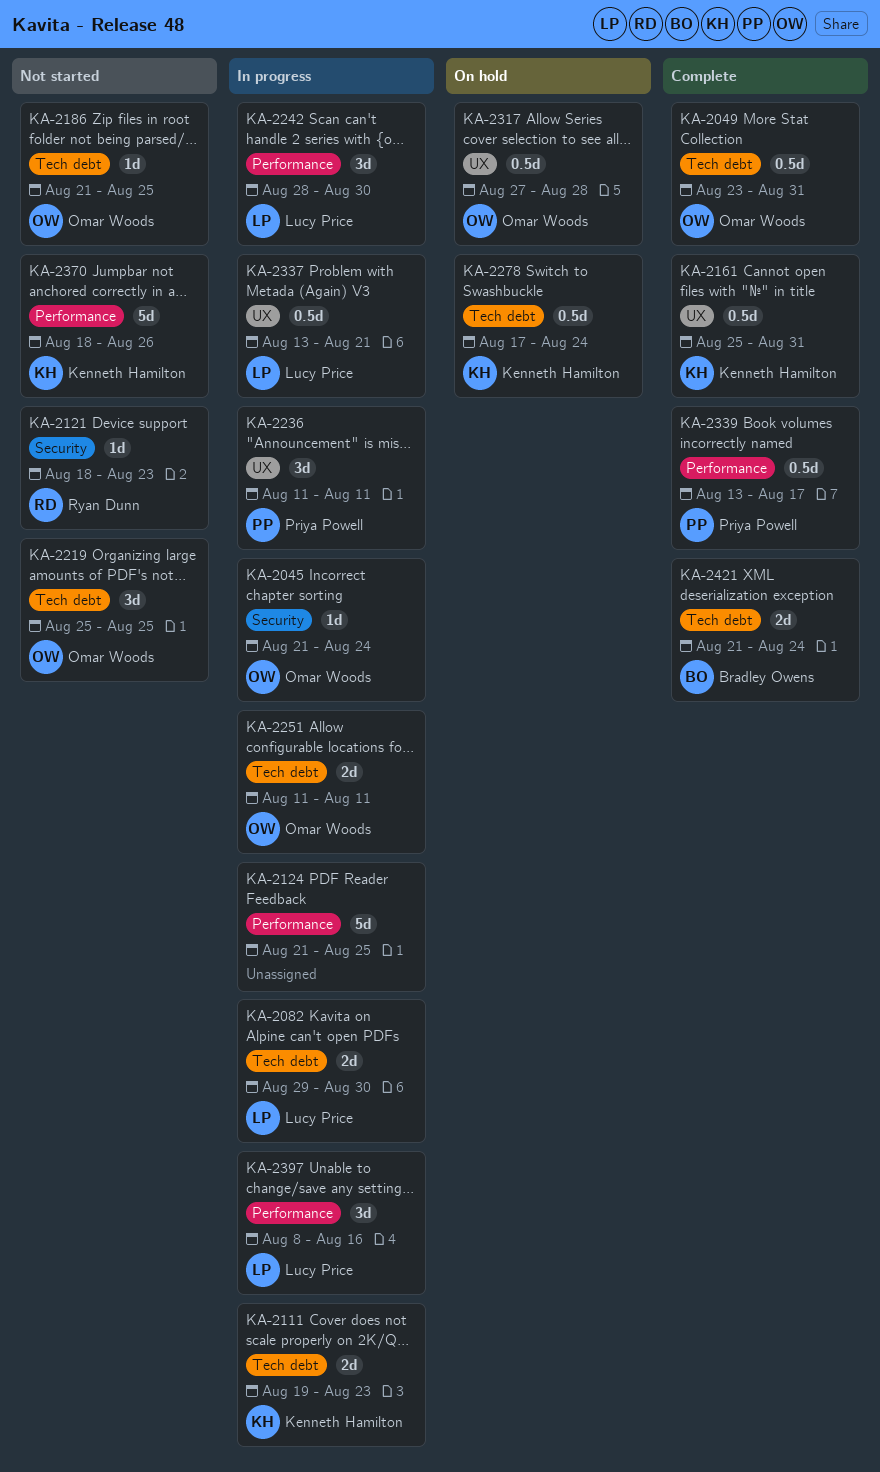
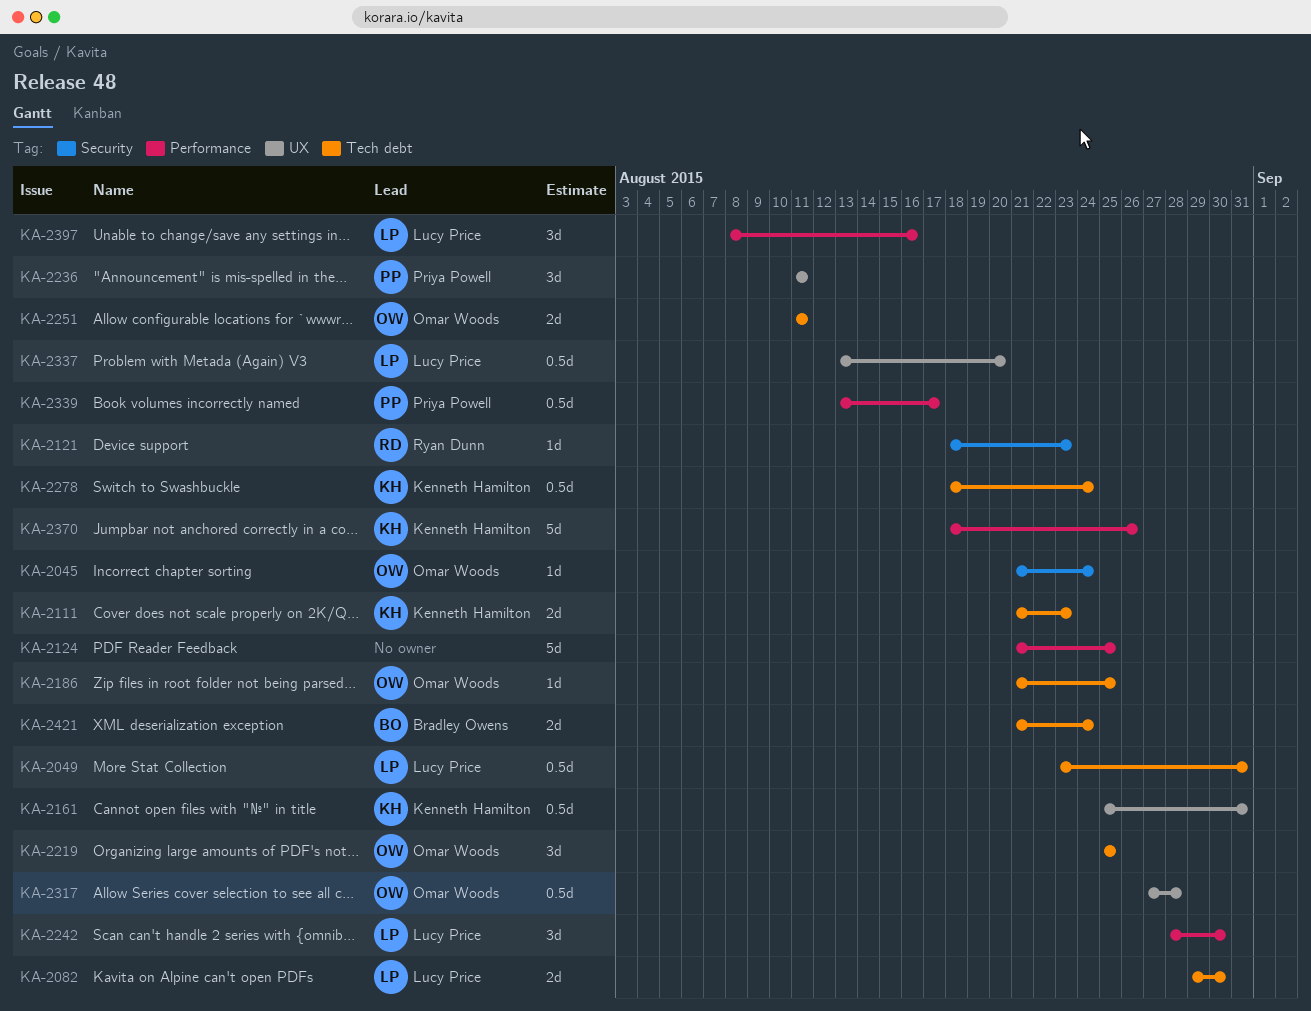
KA-2049, owner: Omar Woods -> Lucy Price
KA-2111, start: Aug 19 -> Aug 21
KA-2278, start: Aug 17 -> Aug 18
KA-2337, due: Aug 21 -> Aug 20

